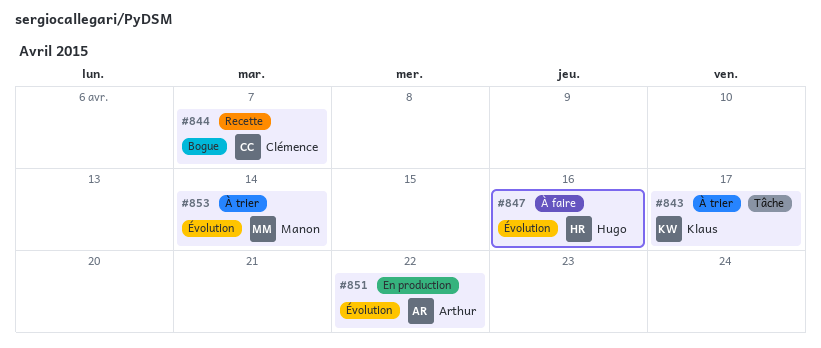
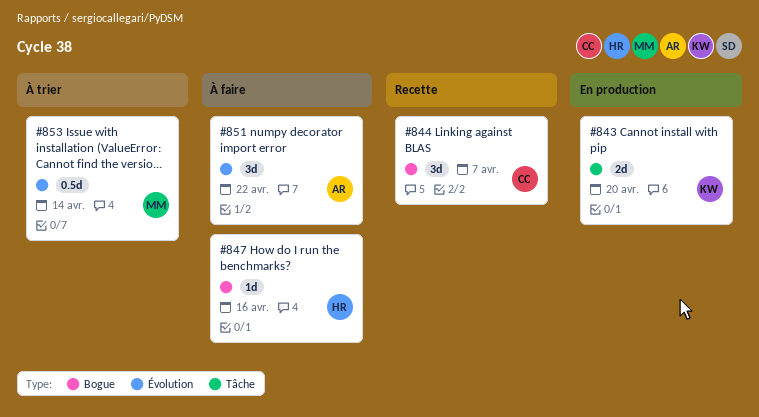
#843, status: À trier -> En production
#843, due: Apr 17 -> Apr 20
#847, label: Évolution -> Bogue
#851, status: En production -> À faire

